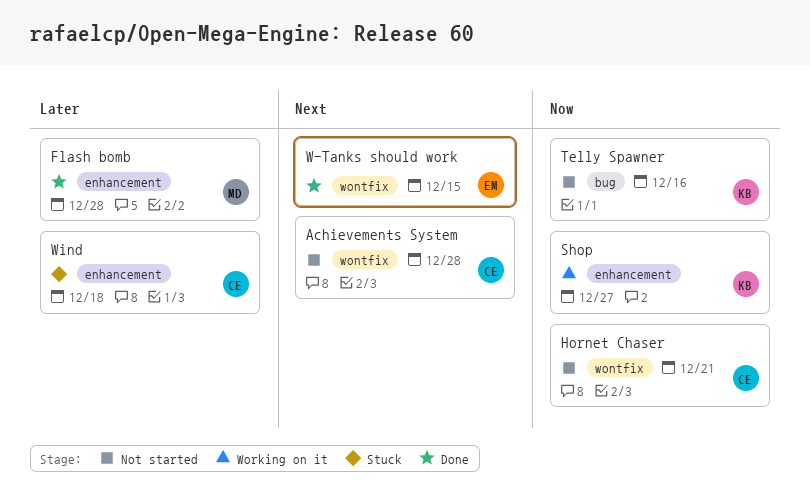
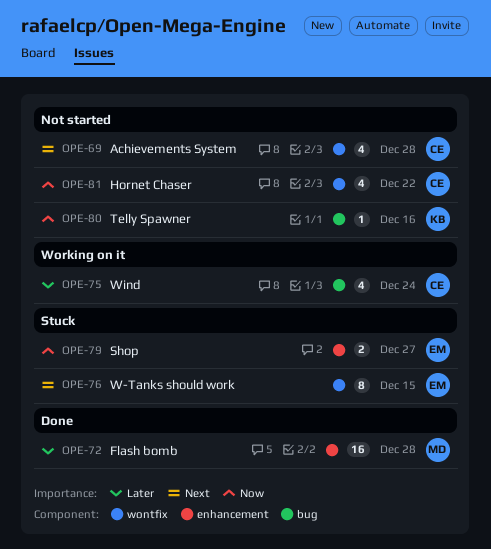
Hornet Chaser, due: Dec 21 -> Dec 22
Shop, status: Working on it -> Stuck
Shop, owner: KB -> EM
W-Tanks should work, status: Done -> Stuck
Wind, status: Stuck -> Working on it
Wind, label: enhancement -> bug
Wind, due: Dec 18 -> Dec 24

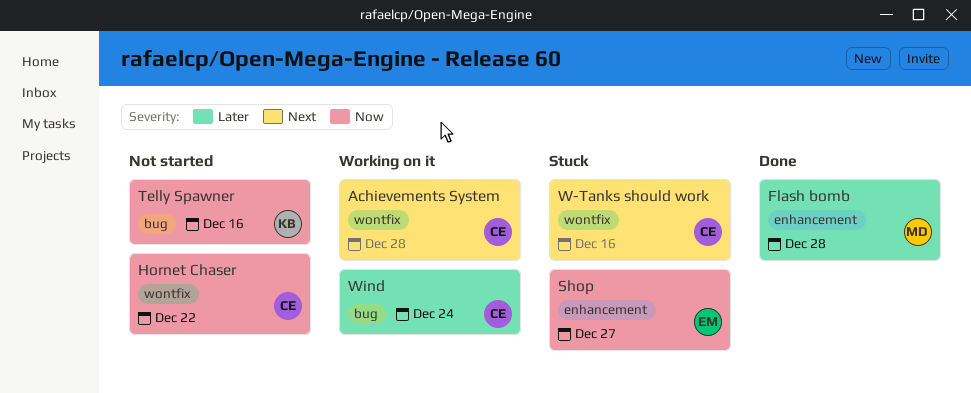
Achievements System, status: Not started -> Working on it
W-Tanks should work, owner: EM -> CE
W-Tanks should work, due: Dec 15 -> Dec 16

